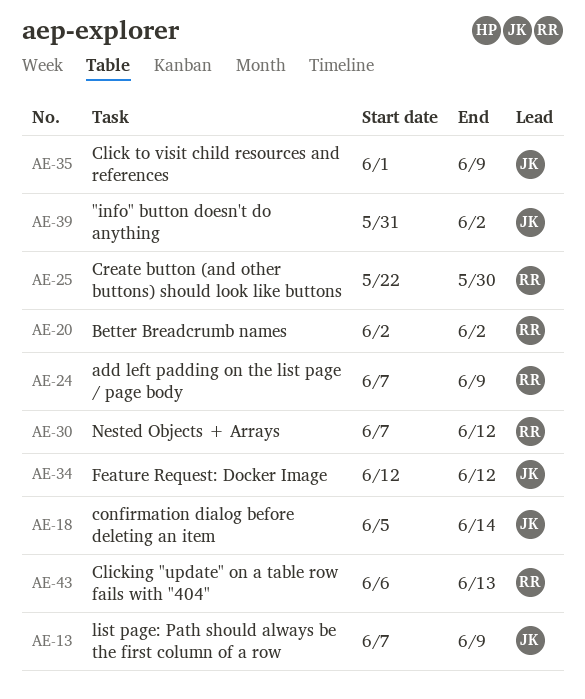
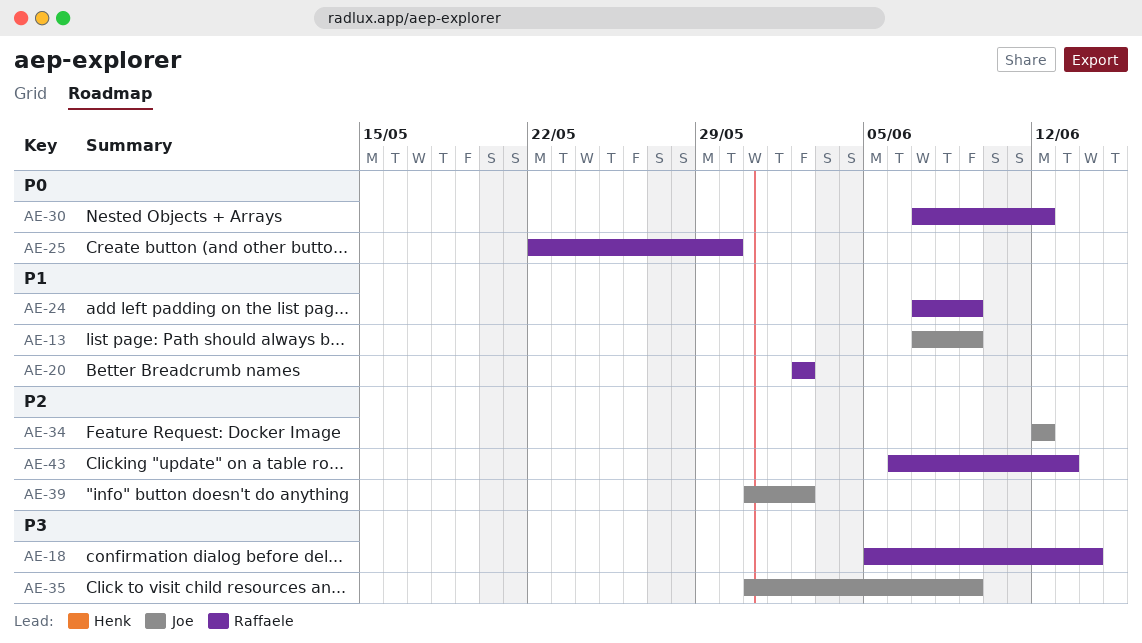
AE-18, owner: Joe -> Raffaele
AE-35, start: Jun 1 -> May 31

